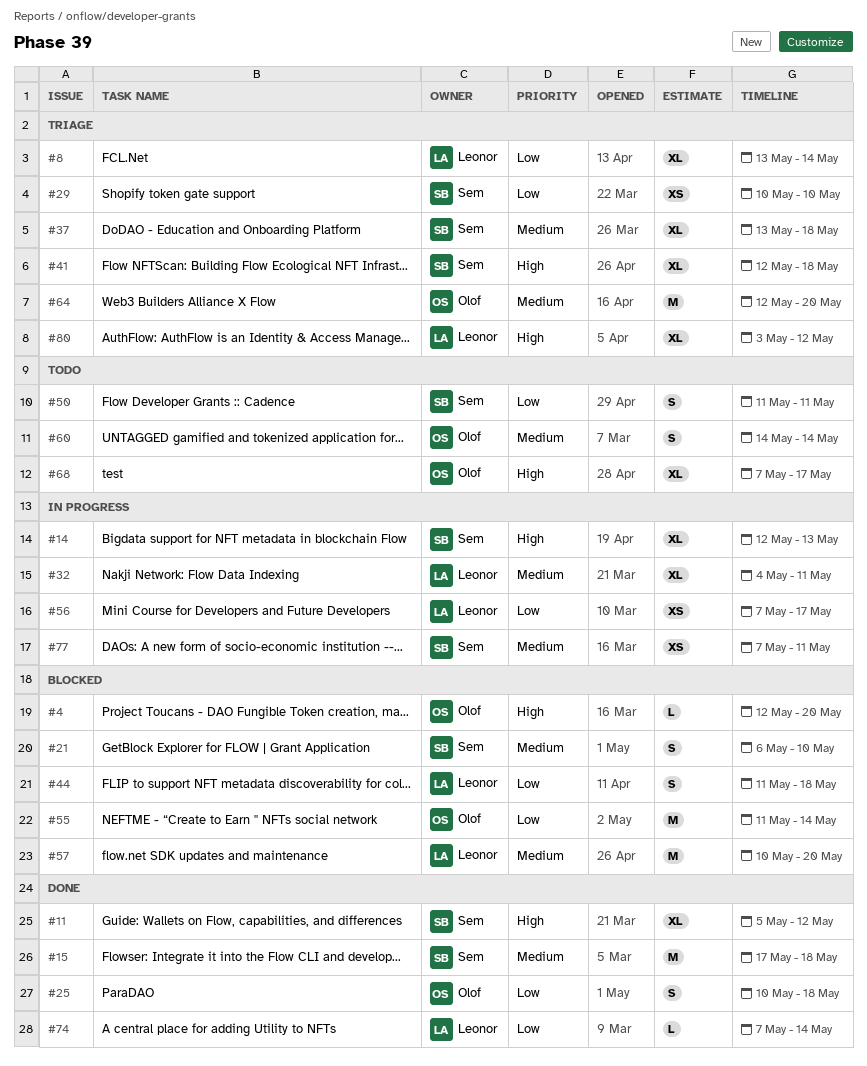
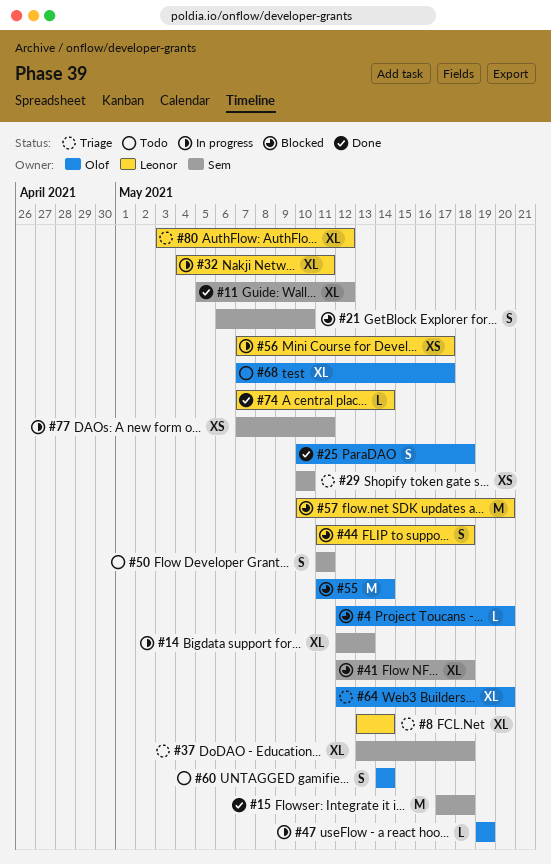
#41, status: Triage -> Blocked
#47: none -> present
#64, estimate: M -> XL

